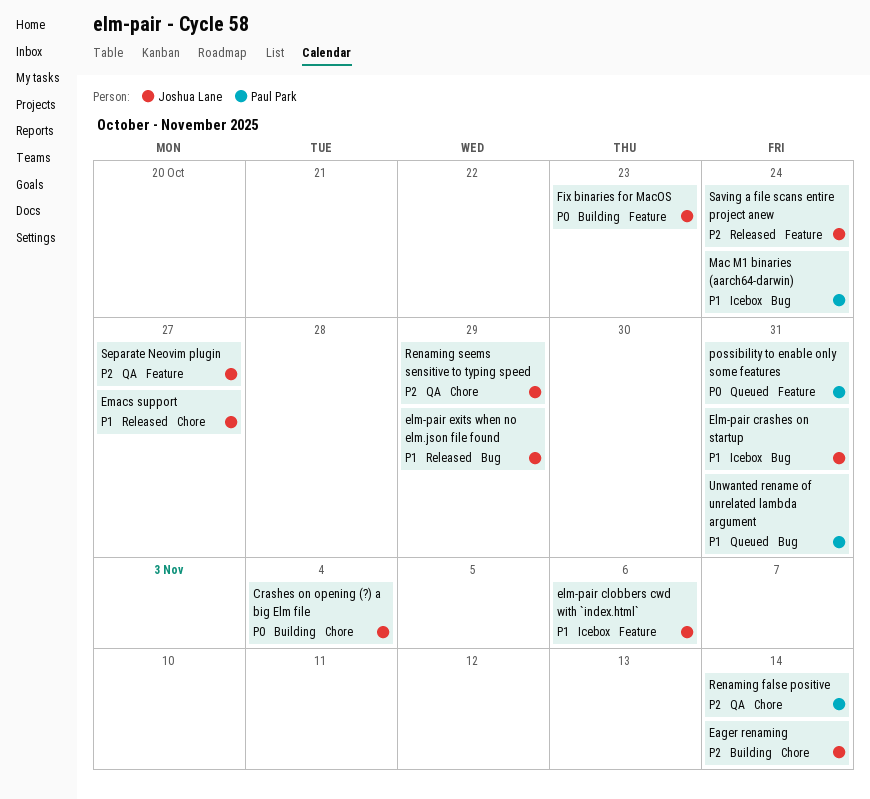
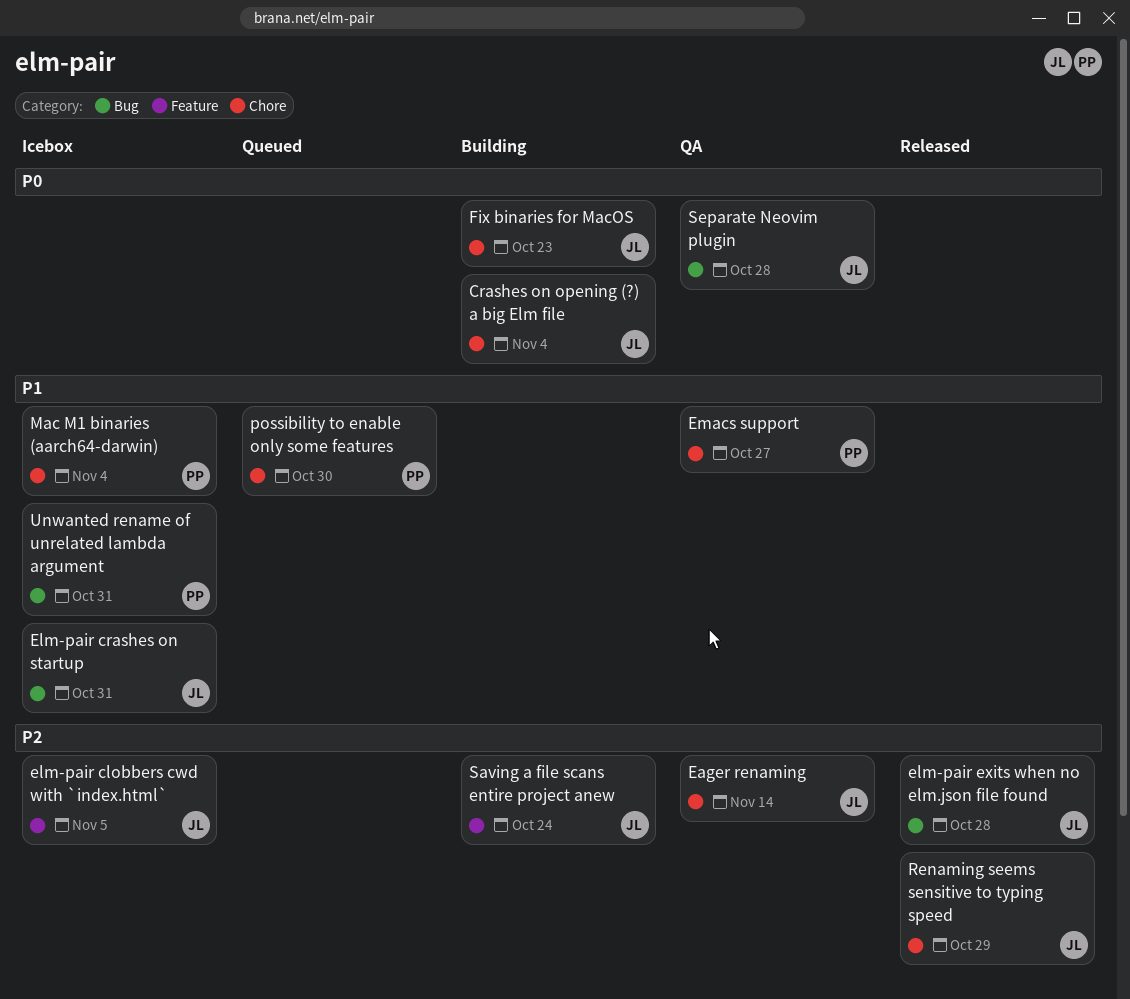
Eager renaming, status: Building -> QA
elm-pair clobbers cwd with `index.html`, priority: P1 -> P2
elm-pair clobbers cwd with `index.html`, due: Nov 6 -> Nov 5
elm-pair exits when no elm.json file found, priority: P1 -> P2
elm-pair exits when no elm.json file found, due: Oct 29 -> Oct 28
Emacs support, status: Released -> QA
Emacs support, owner: Joshua Lane -> Paul Park
Fix binaries for MacOS, label: Feature -> Chore
Mac M1 binaries (aarch64-darwin), label: Bug -> Chore
Mac M1 binaries (aarch64-darwin), due: Oct 24 -> Nov 4
possibility to enable only some features, priority: P0 -> P1
possibility to enable only some features, label: Feature -> Chore
possibility to enable only some features, due: Oct 31 -> Oct 30
Renaming false positive: present -> none
Renaming seems sensitive to typing speed, status: QA -> Released
Saving a file scans entire project anew, status: Released -> Building
Separate Neovim plugin, priority: P2 -> P0
Separate Neovim plugin, label: Feature -> Bug
Separate Neovim plugin, due: Oct 27 -> Oct 28
Unwanted rename of unrelated lambda argument, status: Queued -> Icebox

